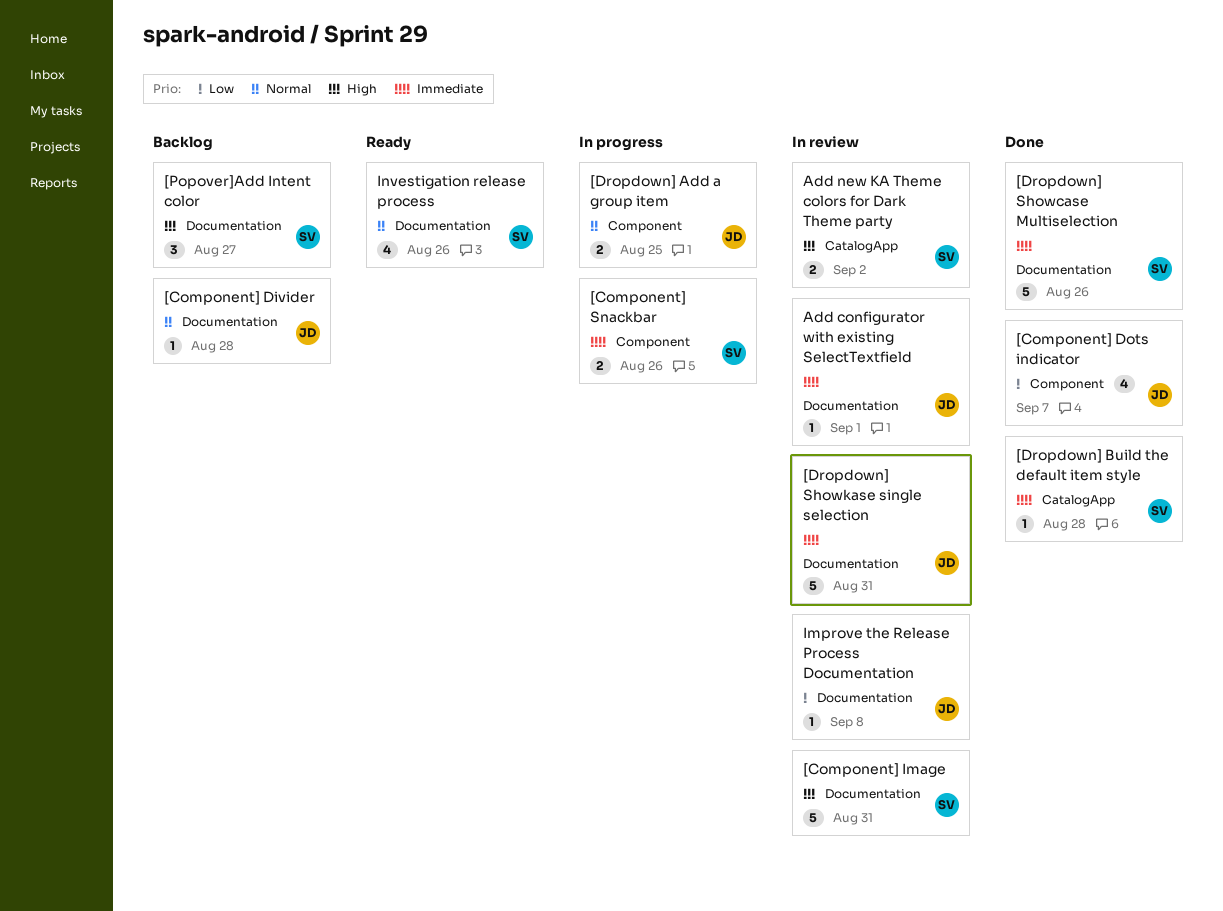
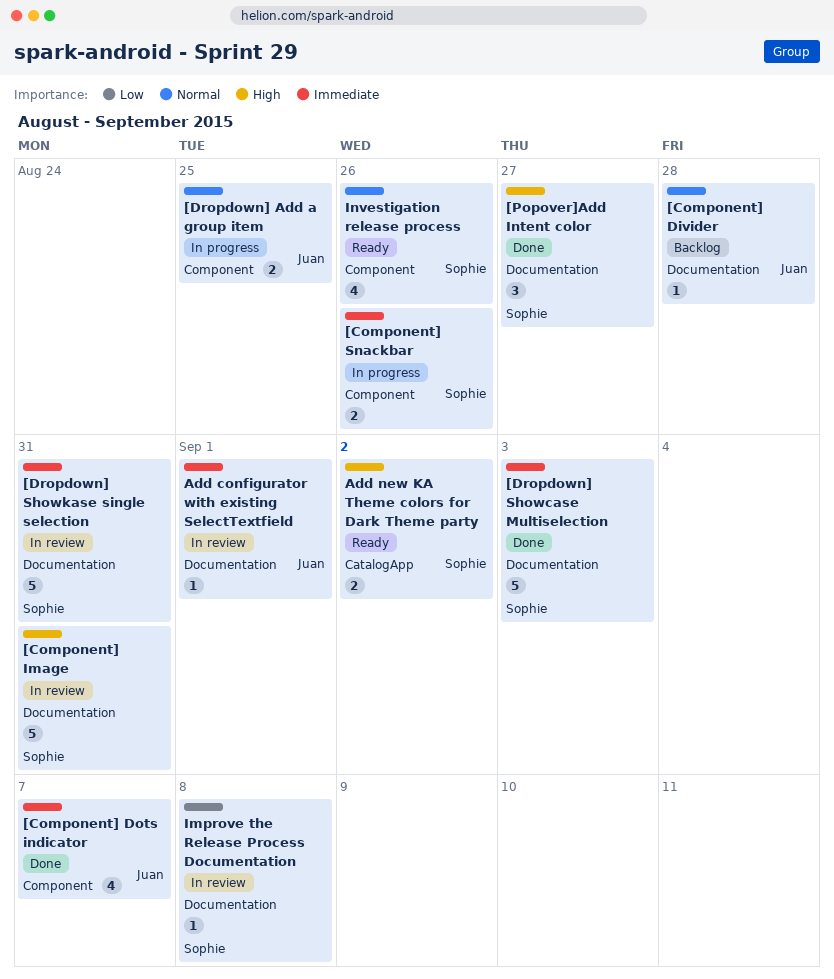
[Component] Dots indicator, priority: Low -> Immediate
[Dropdown] Build the default item style: present -> none
[Dropdown] Showcase Multiselection, due: Aug 26 -> Sep 3
[Dropdown] Showkase single selection, owner: Juan -> Sophie
[Popover]Add Intent color, status: Backlog -> Done
Add new KA Theme colors for Dark Theme party, status: In review -> Ready
Improve the Release Process Documentation, owner: Juan -> Sophie
Investigation release process, label: Documentation -> Component

